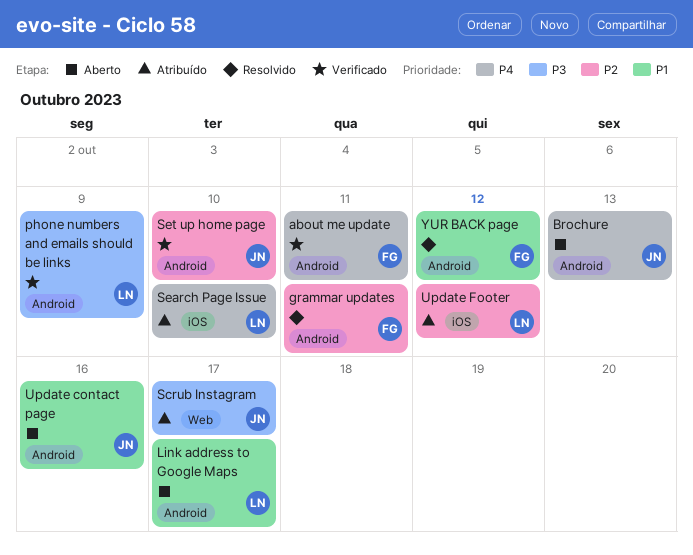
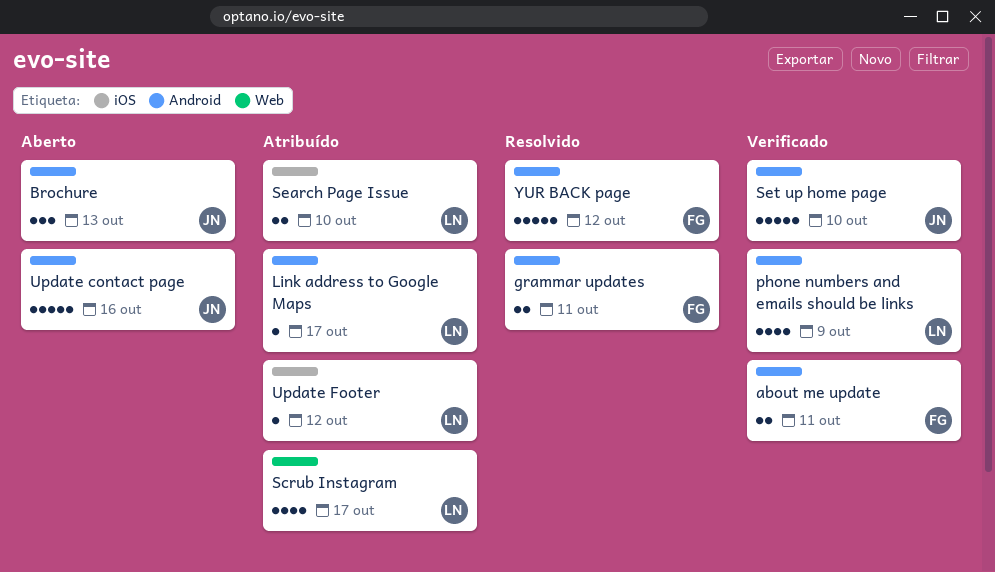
Link address to Google Maps, status: Aberto -> Atribuído
Scrub Instagram, owner: JN -> LN

